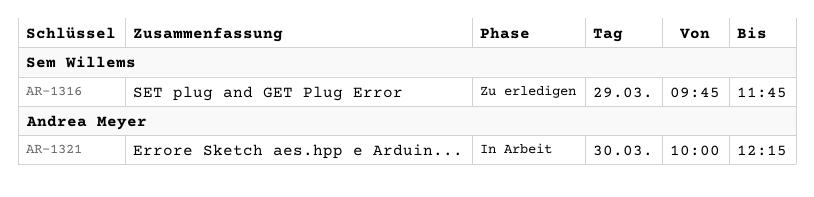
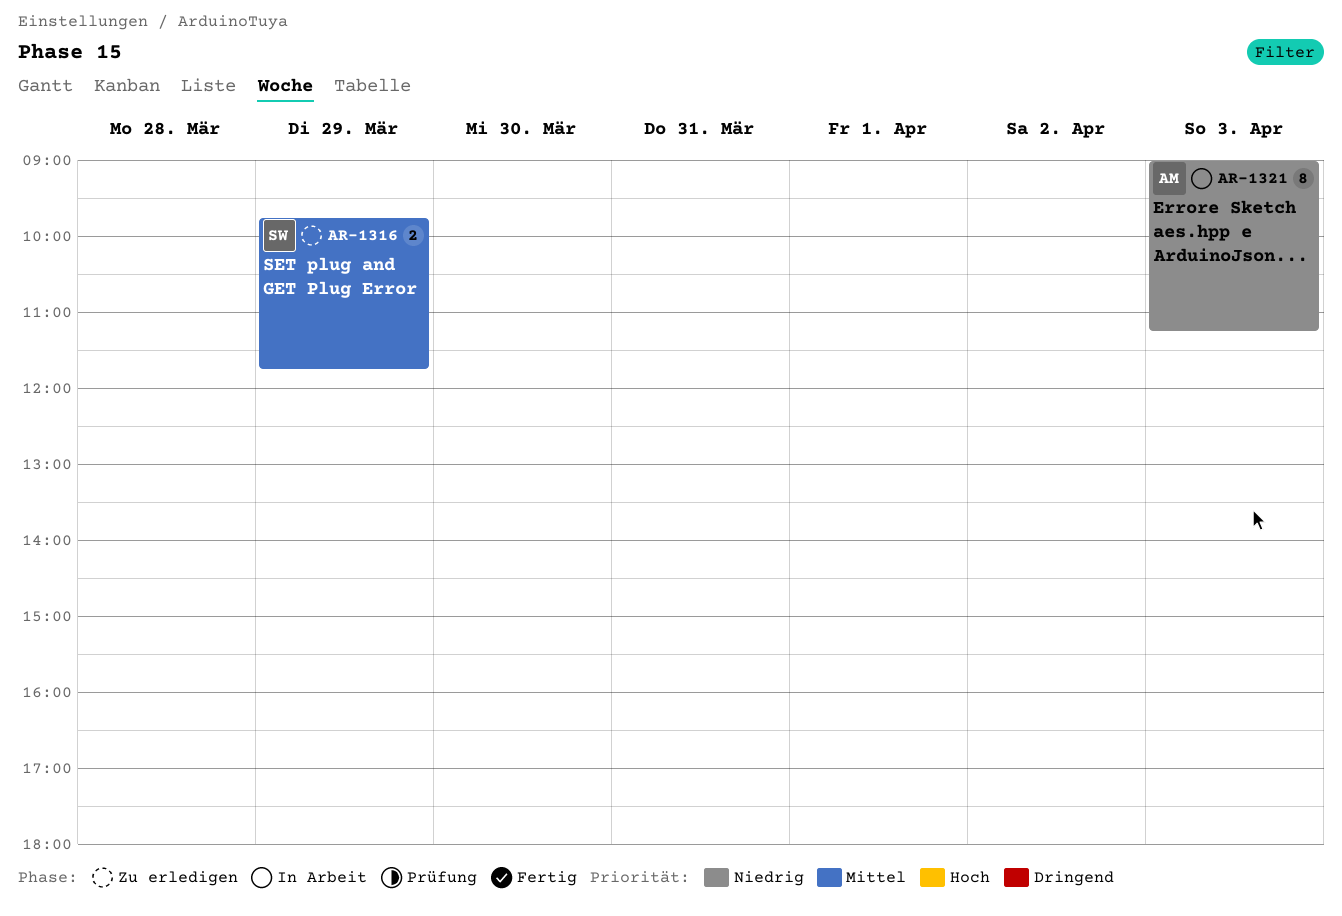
AR-1321, day: Mar 30 -> Apr 3
AR-1321, begins: 10:00 -> 09:00
AR-1321, ends: 12:15 -> 11:15

